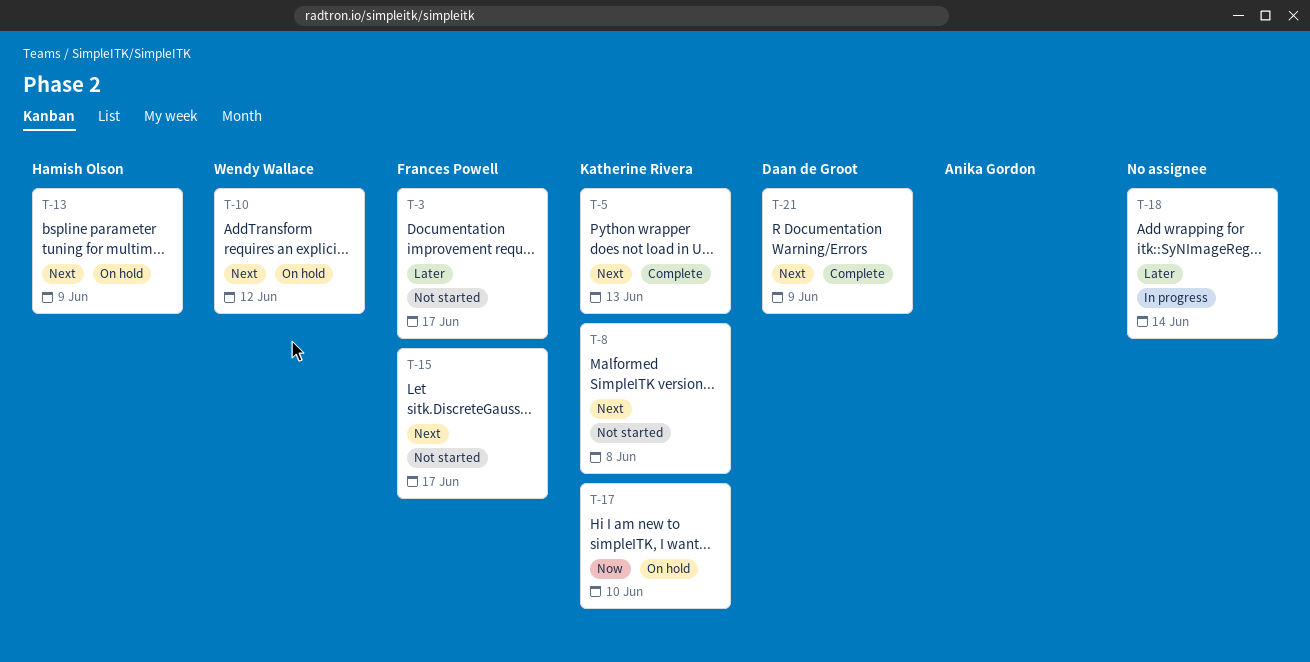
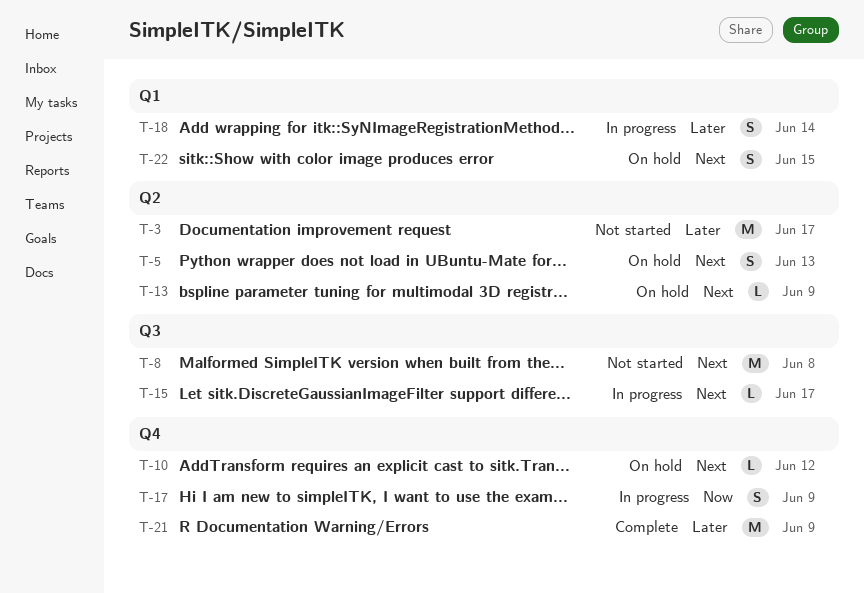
T-5, status: Complete -> On hold
T-15, status: Not started -> In progress
T-17, status: On hold -> In progress
T-17, due: Jun 10 -> Jun 9
T-21, priority: Next -> Later
T-22: none -> present

